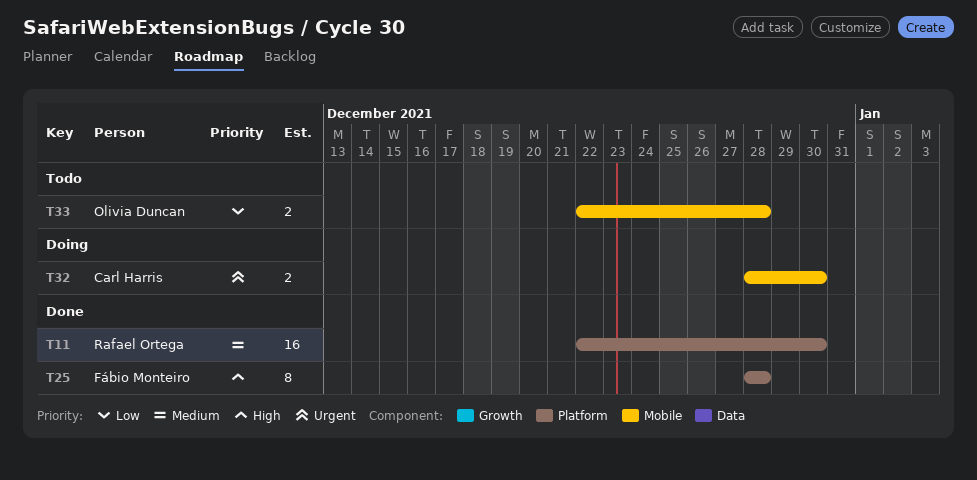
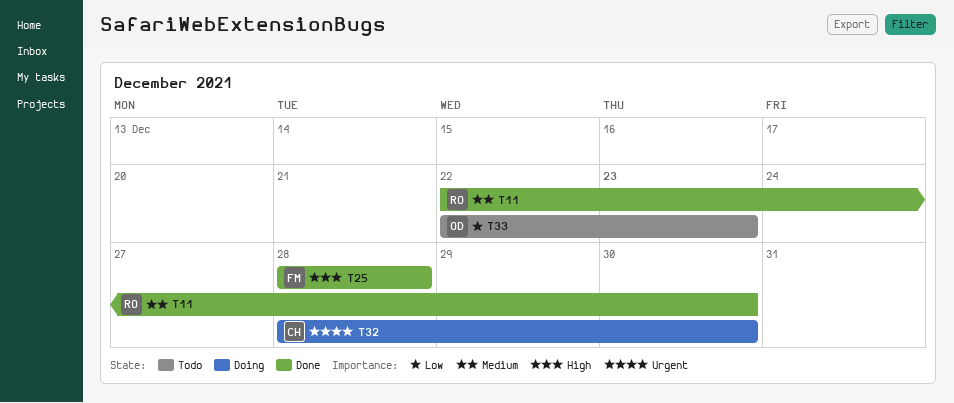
T33, due: Dec 28 -> Dec 23

